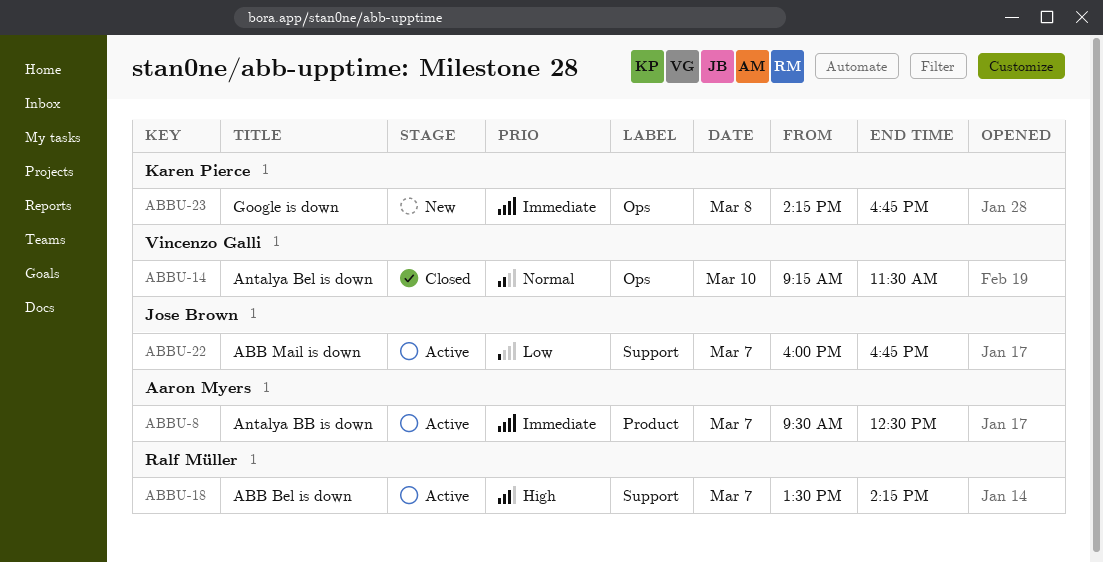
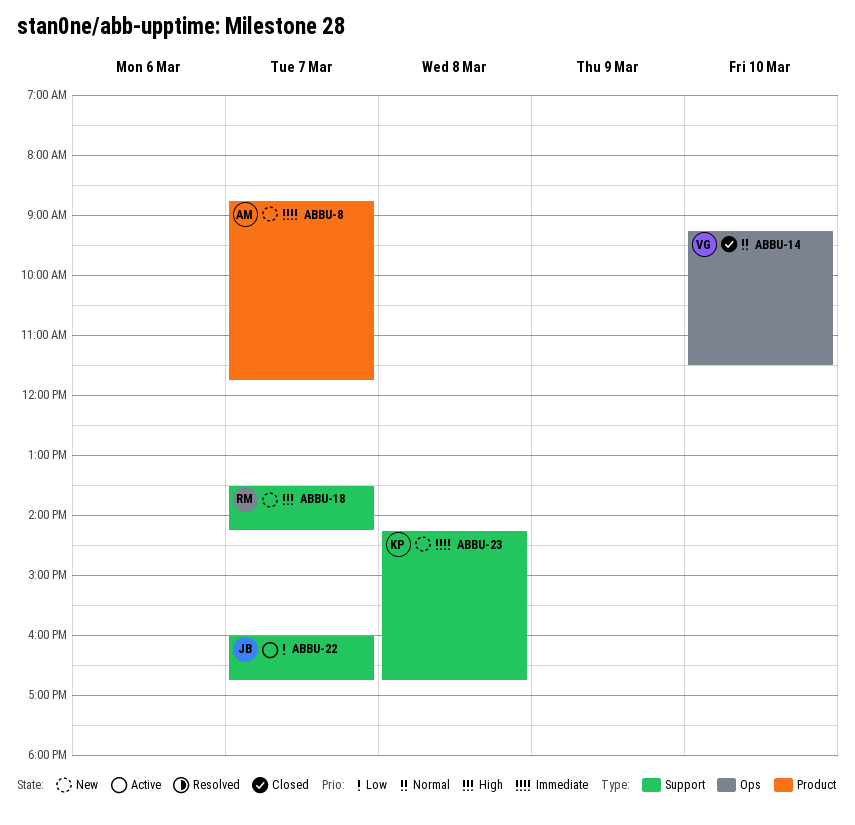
ABBU-8, status: Active -> New
ABBU-8, begins: 09:30 -> 08:45
ABBU-8, ends: 12:30 -> 11:45
ABBU-18, status: Active -> New
ABBU-23, label: Ops -> Support

